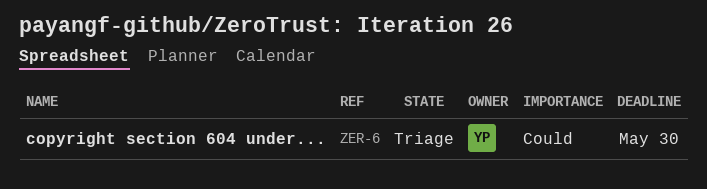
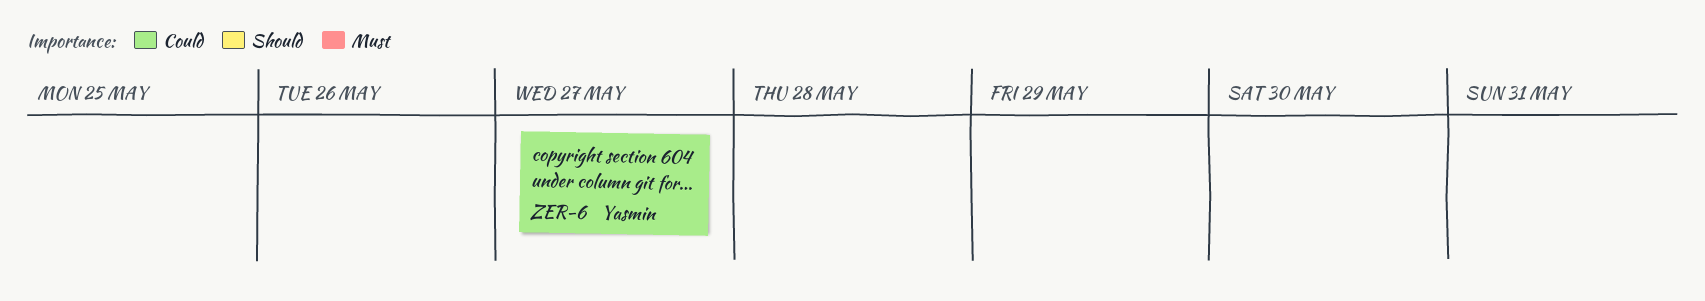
ZER-6, due: May 30 -> May 27

